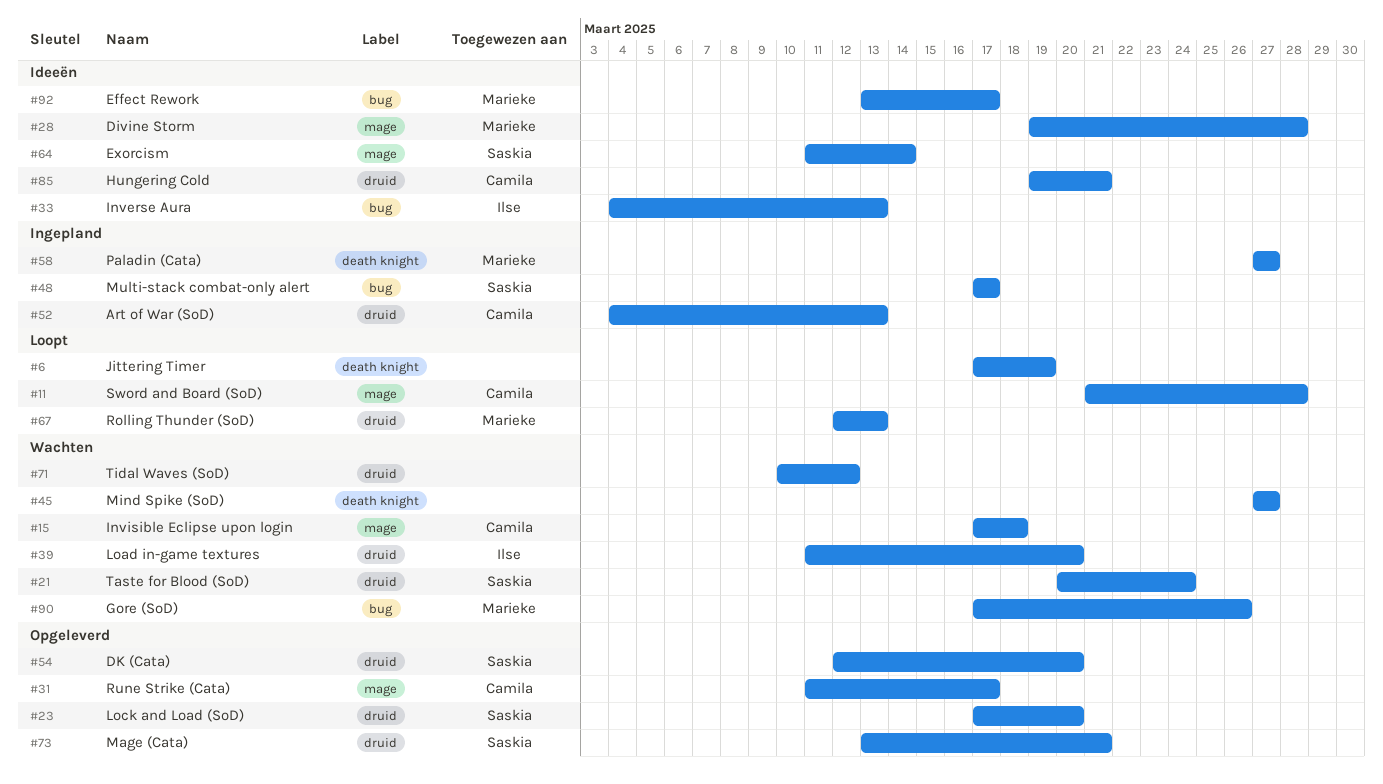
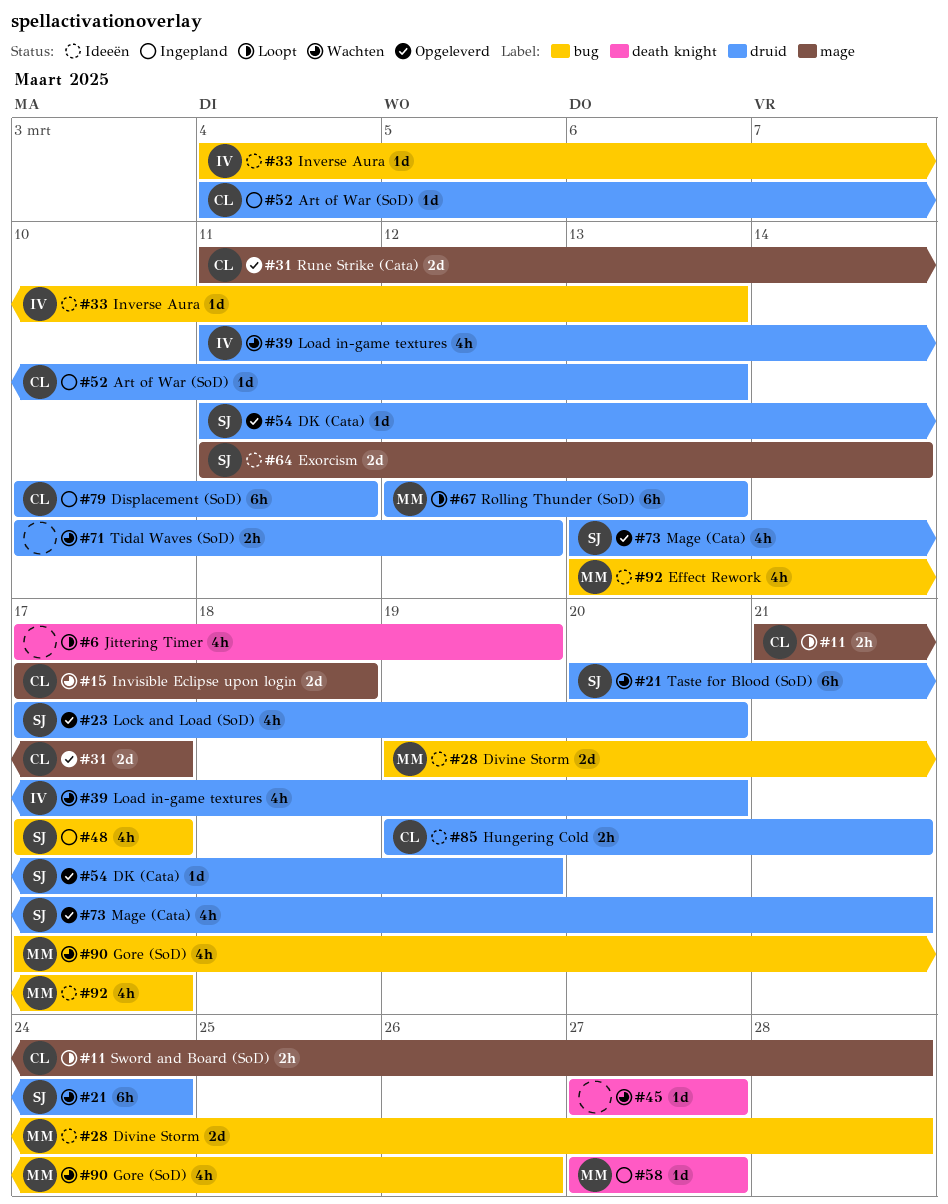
#28, label: mage -> bug
#54, start: Mar 12 -> Mar 11
#54, due: Mar 20 -> Mar 19
#79: none -> present

